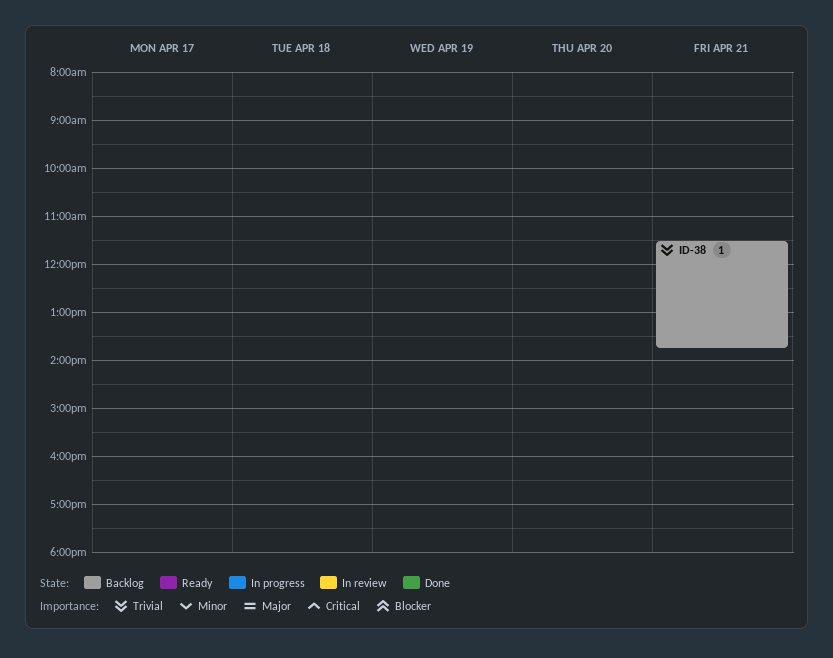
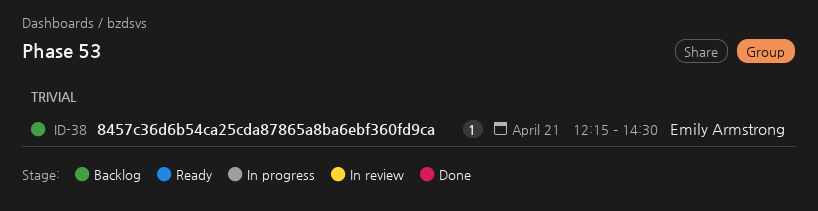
ID-38, begins: 11:30 -> 12:15
ID-38, ends: 13:45 -> 14:30

